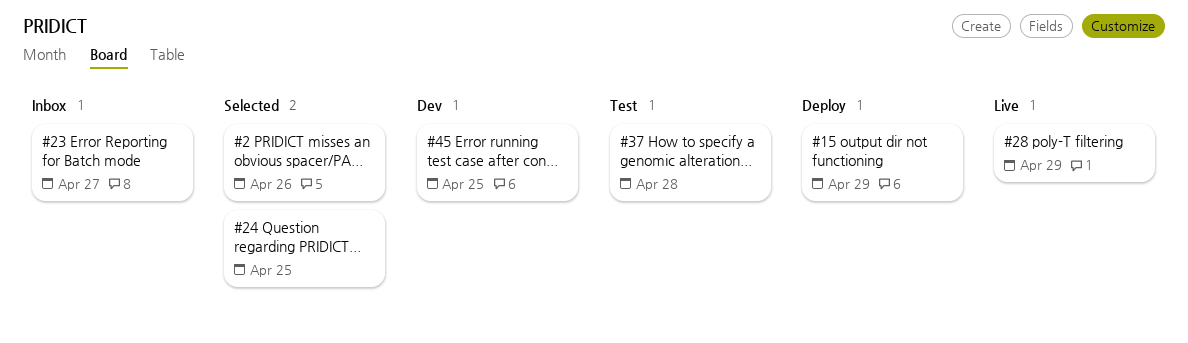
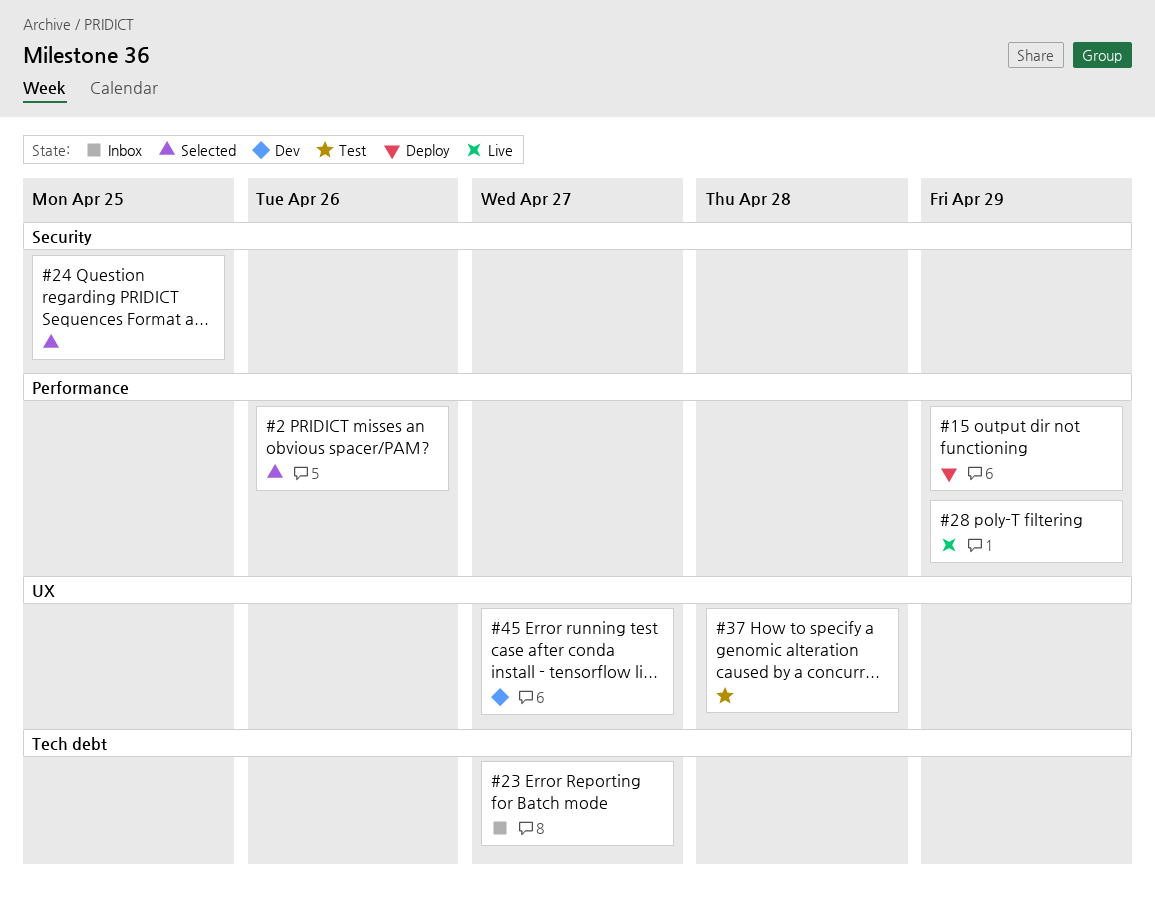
#45, due: Apr 25 -> Apr 27

